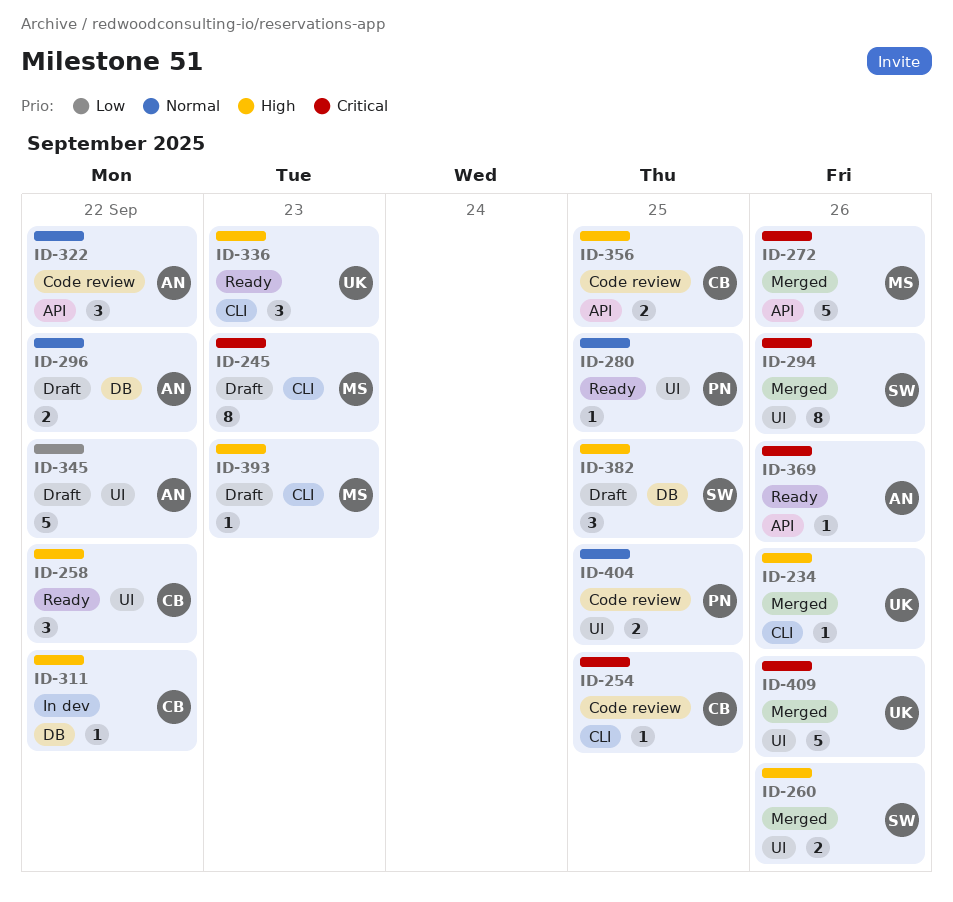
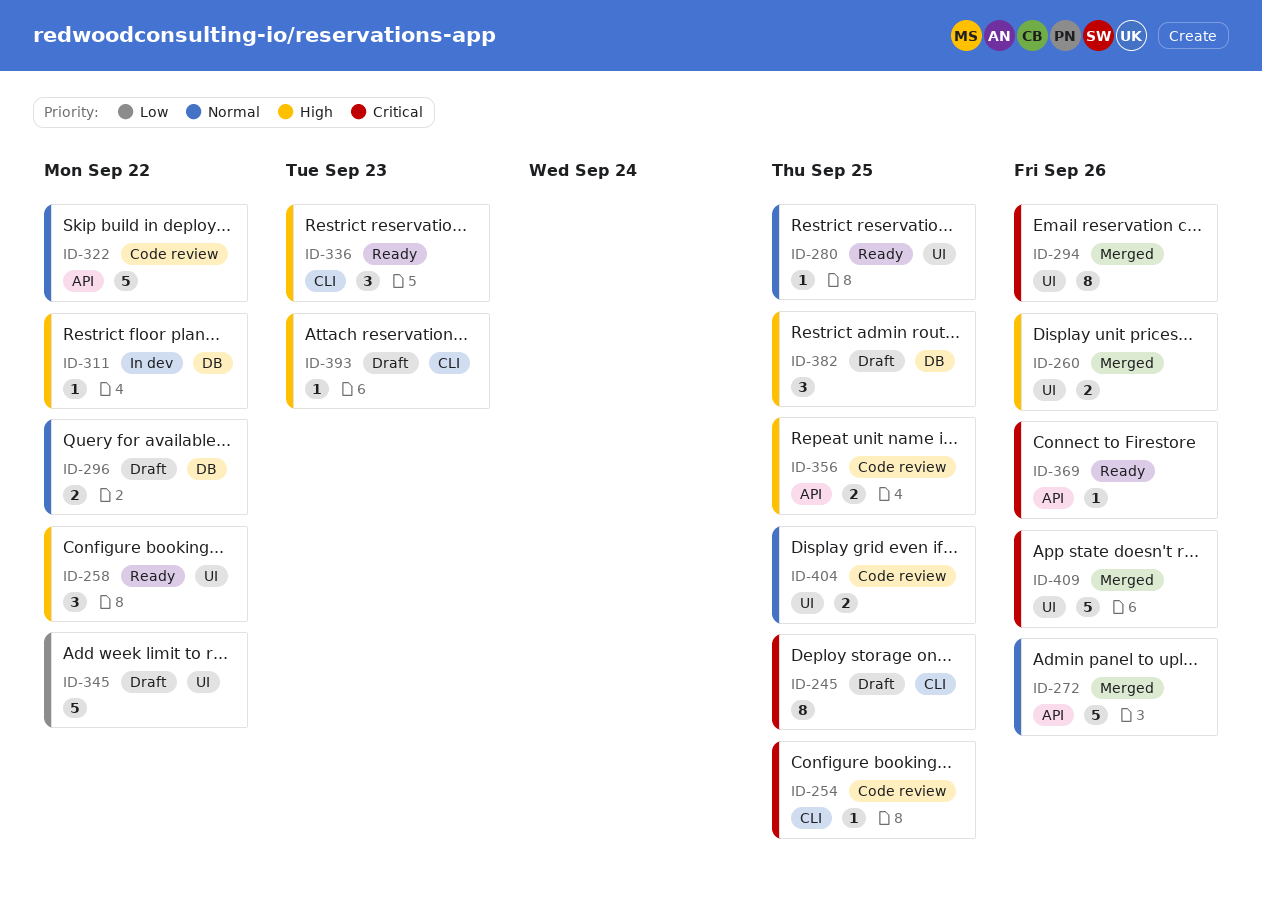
ID-234: present -> none
ID-245, due: Sep 23 -> Sep 25
ID-272, priority: Critical -> Normal
ID-322, estimate: 3 -> 5

